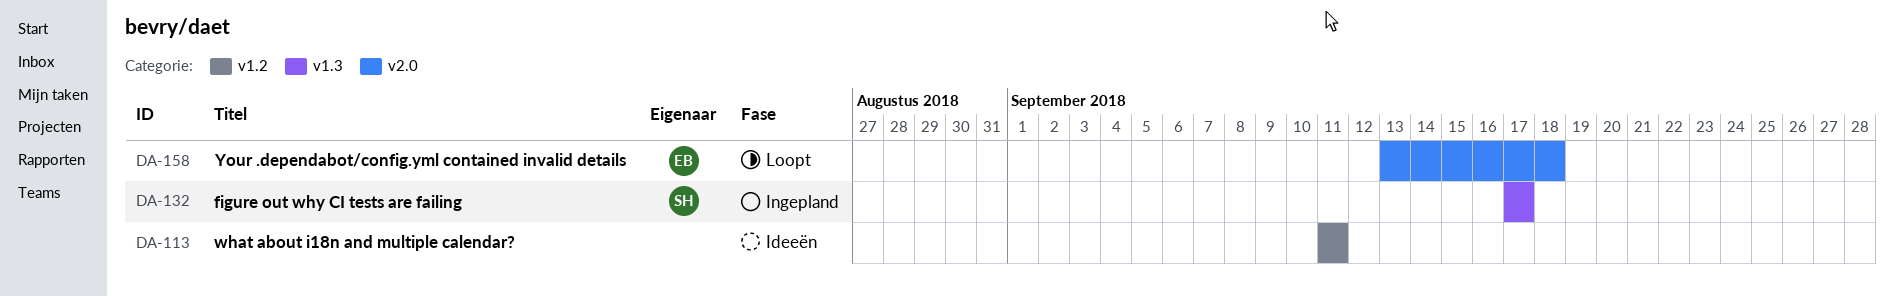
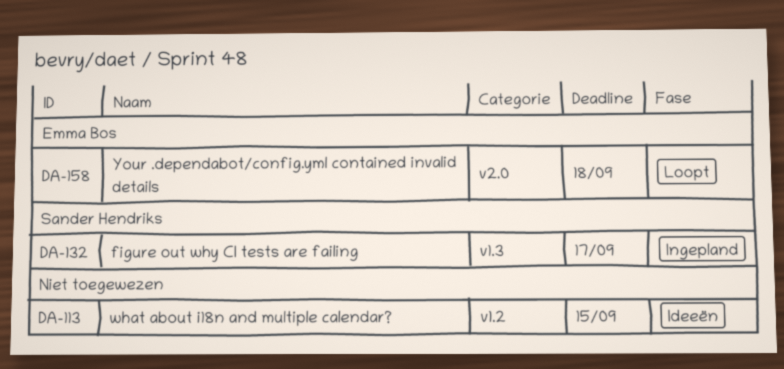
DA-113, due: Sep 11 -> Sep 15

